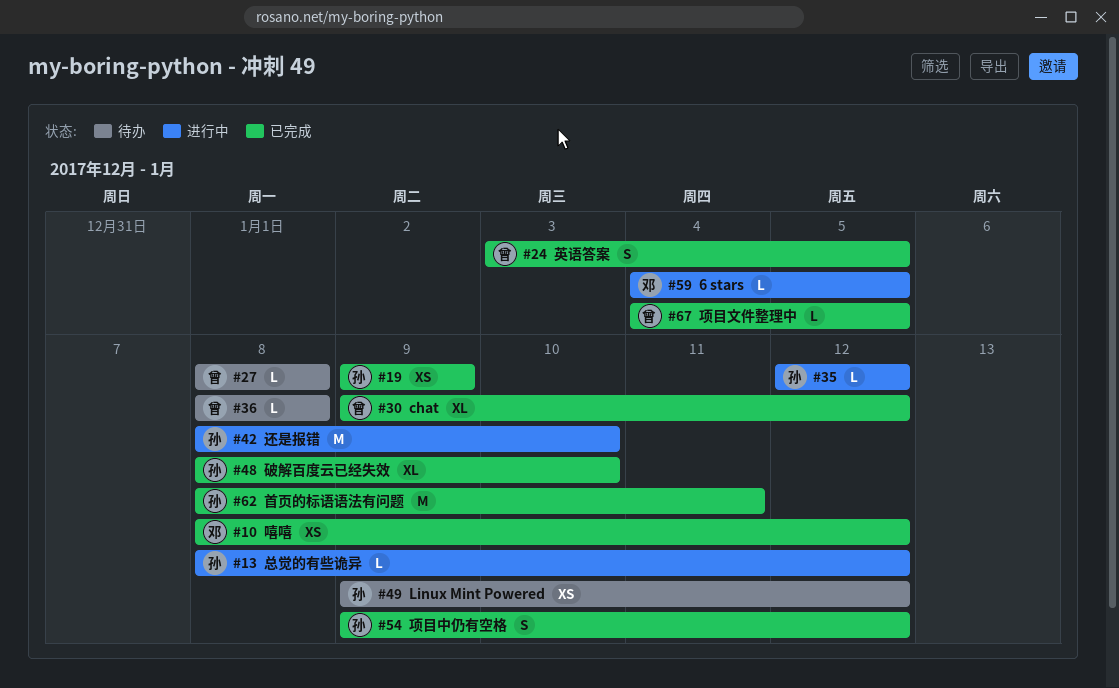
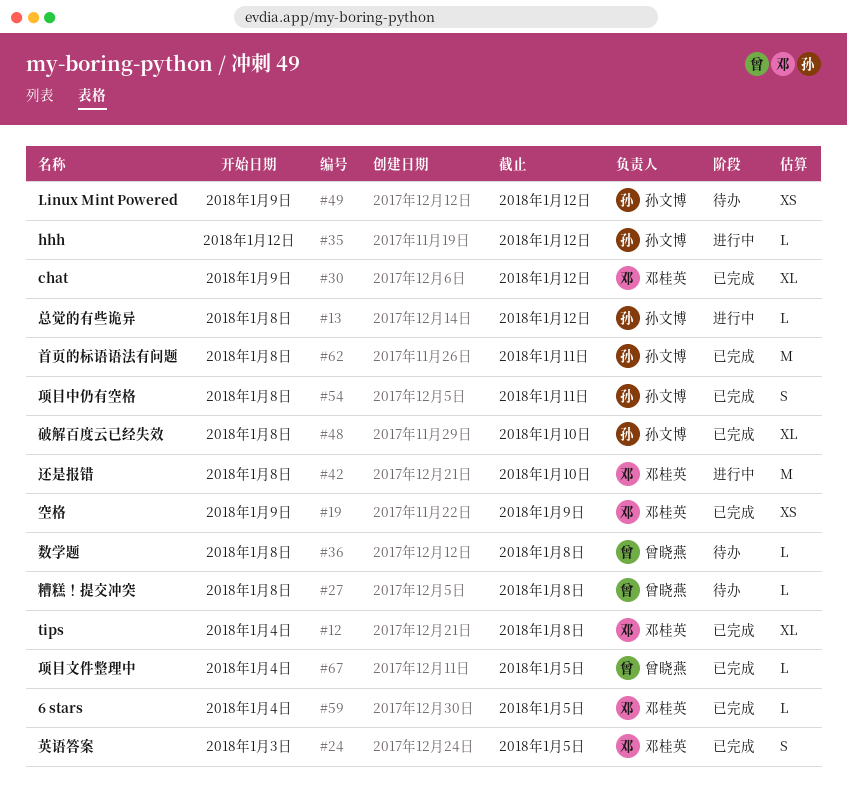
#10: present -> none
#12: none -> present
#19, owner: 孙文博 -> 邓桂英
#24, owner: 曾晓燕 -> 邓桂英
#30, owner: 曾晓燕 -> 邓桂英
#42, owner: 孙文博 -> 邓桂英
#54, start: Jan 9 -> Jan 8
#54, due: Jan 12 -> Jan 11
#59, status: 进行中 -> 已完成

